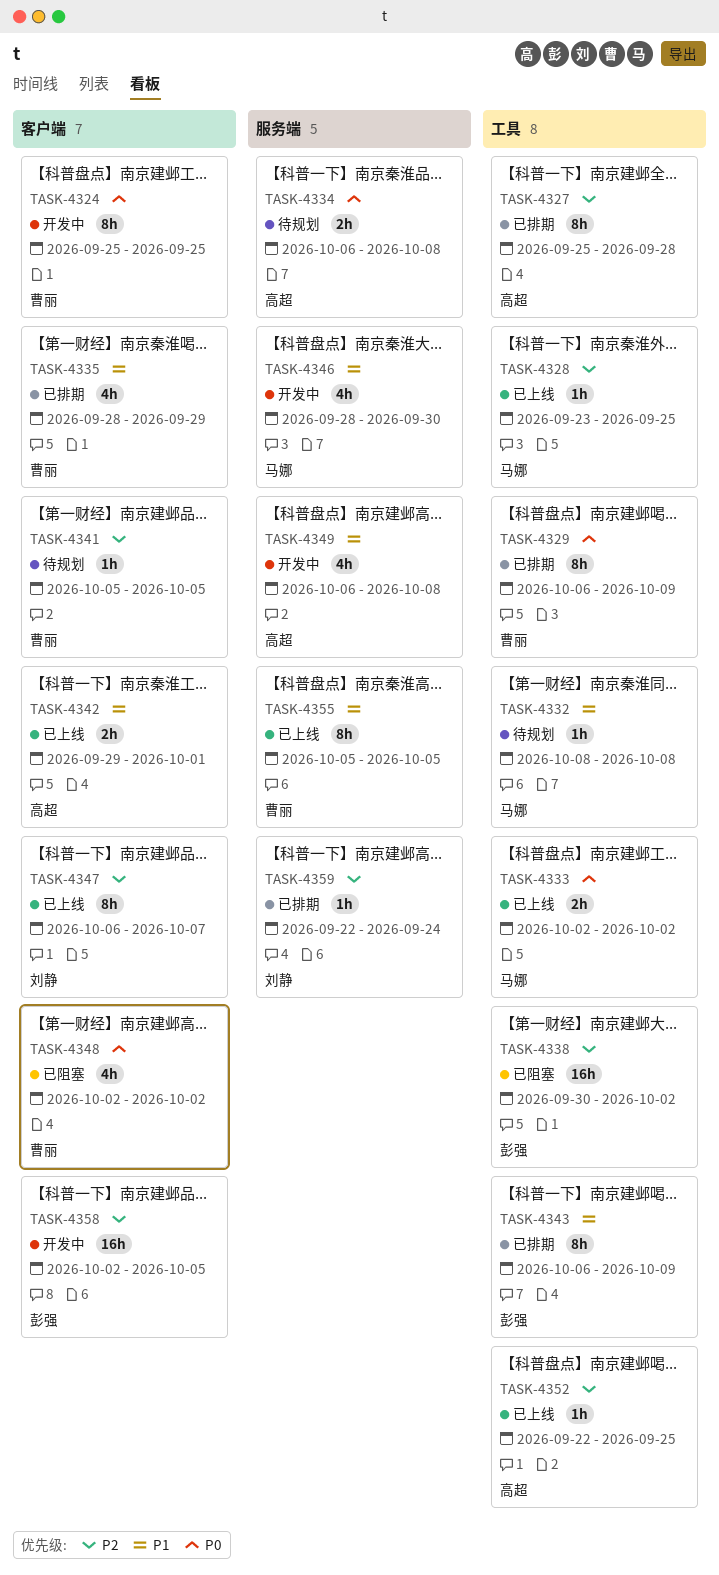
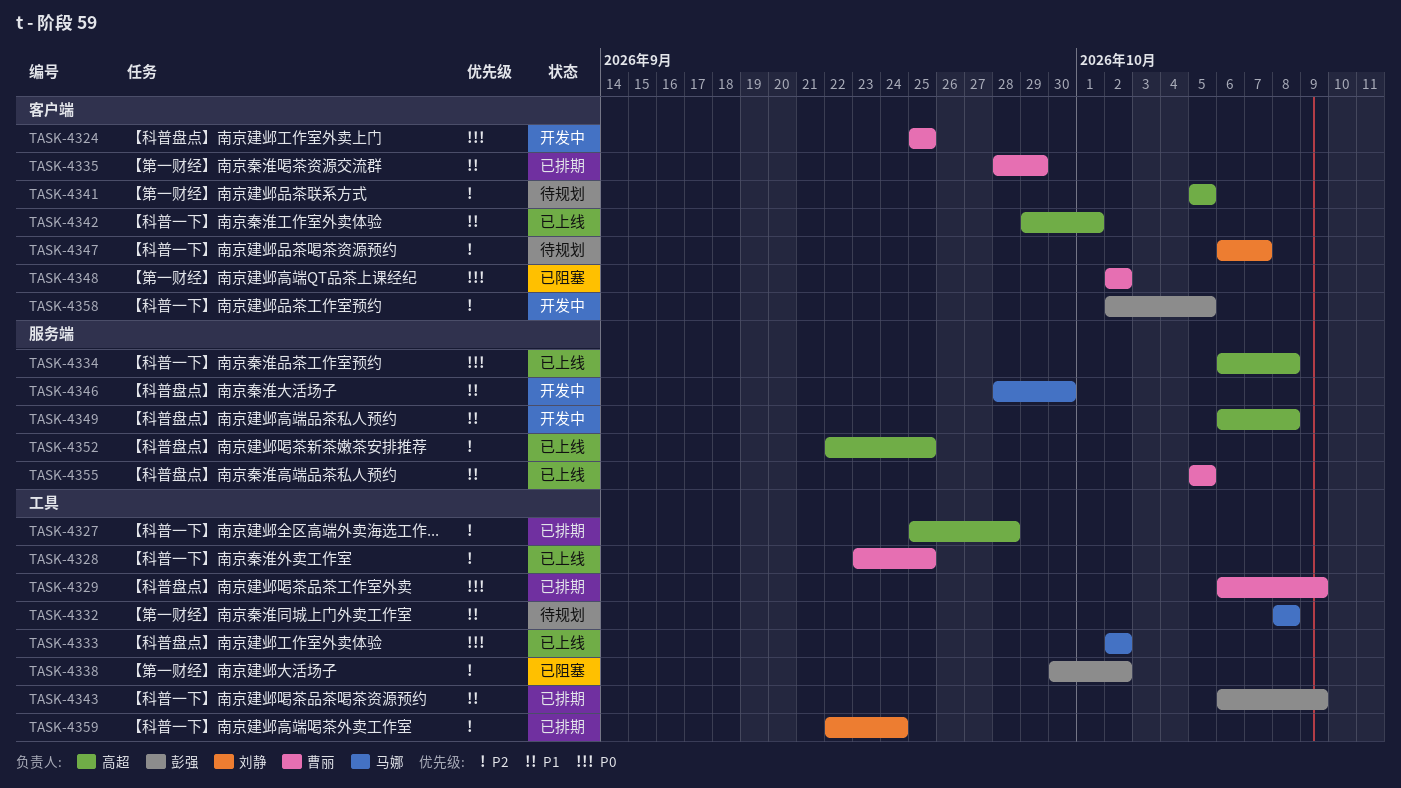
TASK-4328, owner: 马娜 -> 曹丽
TASK-4334, status: 待规划 -> 已上线
TASK-4341, owner: 曹丽 -> 高超
TASK-4347, status: 已上线 -> 待规划
TASK-4352, label: 工具 -> 服务端
TASK-4359, label: 服务端 -> 工具

